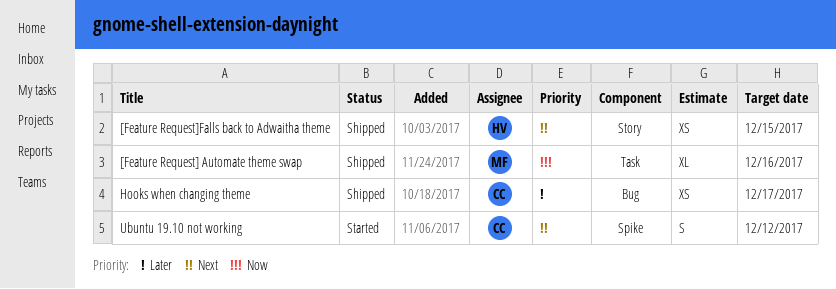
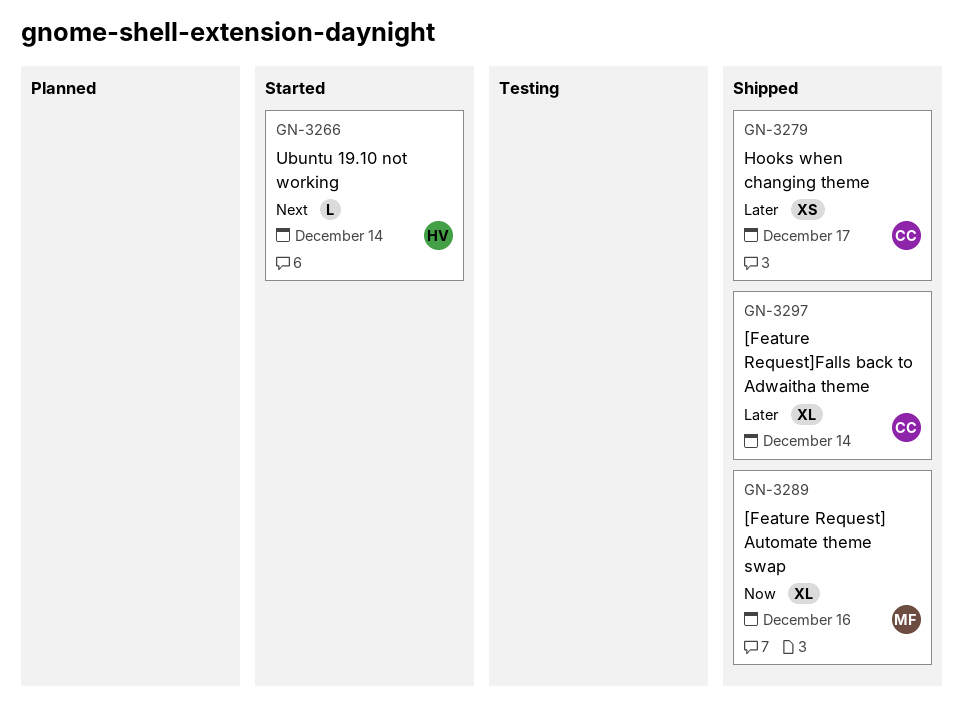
[Feature Request]Falls back to Adwaitha theme, owner: HV -> CC
[Feature Request]Falls back to Adwaitha theme, priority: Next -> Later
[Feature Request]Falls back to Adwaitha theme, estimate: XS -> XL
[Feature Request]Falls back to Adwaitha theme, due: Dec 15 -> Dec 14
Ubuntu 19.10 not working, owner: CC -> HV
Ubuntu 19.10 not working, estimate: S -> L
Ubuntu 19.10 not working, due: Dec 12 -> Dec 14

